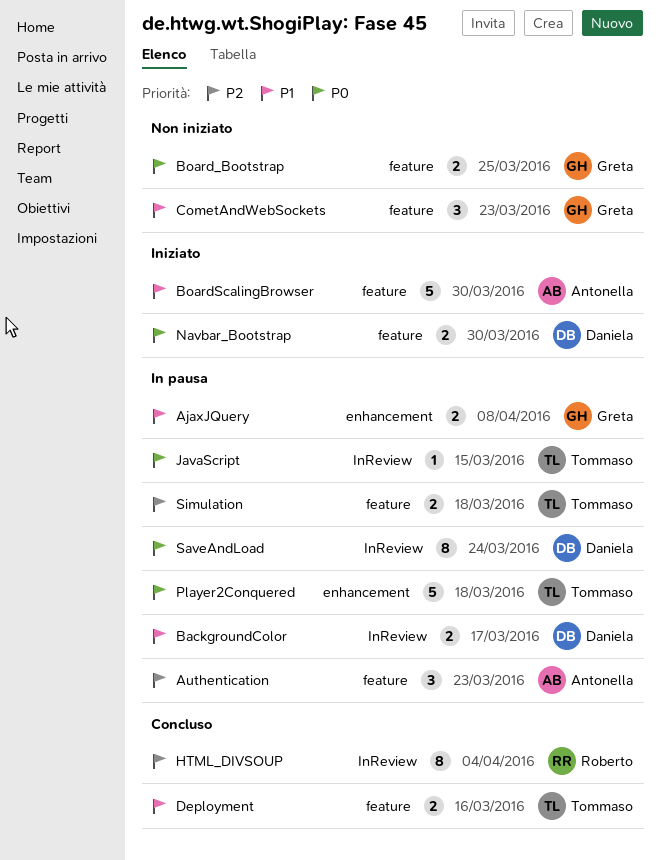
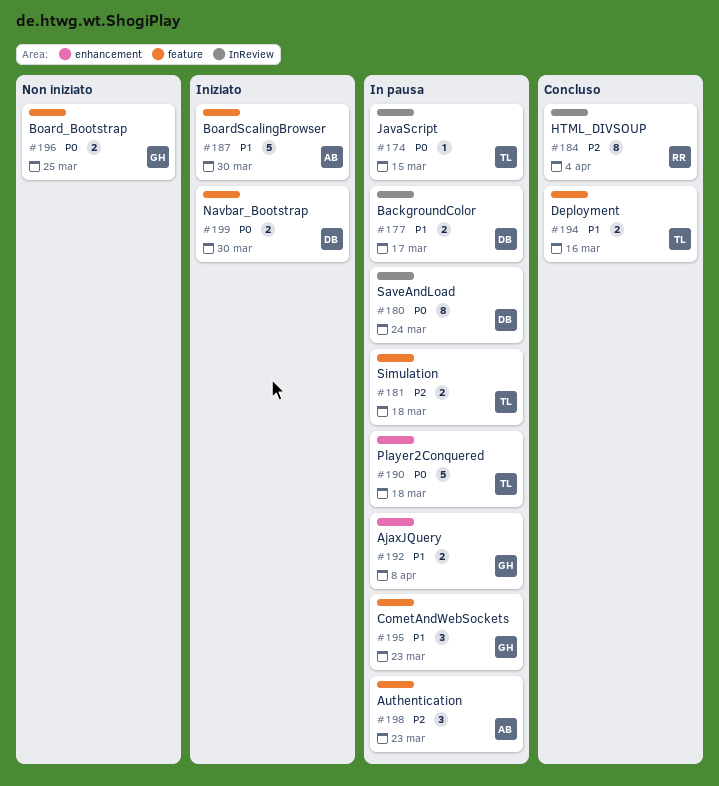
CometAndWebSockets, status: Non iniziato -> In pausa

